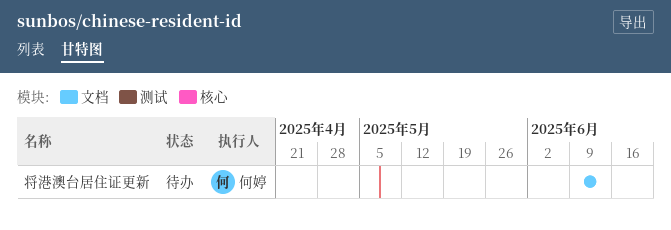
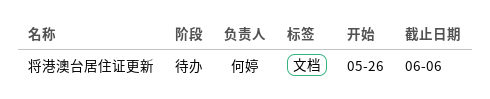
将港澳台居住证更新, start: Jun 9 -> May 26
将港澳台居住证更新, due: Jun 13 -> Jun 6

